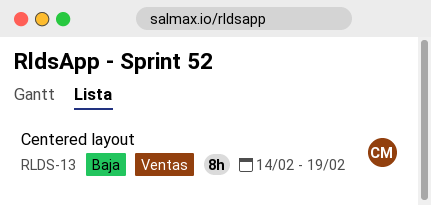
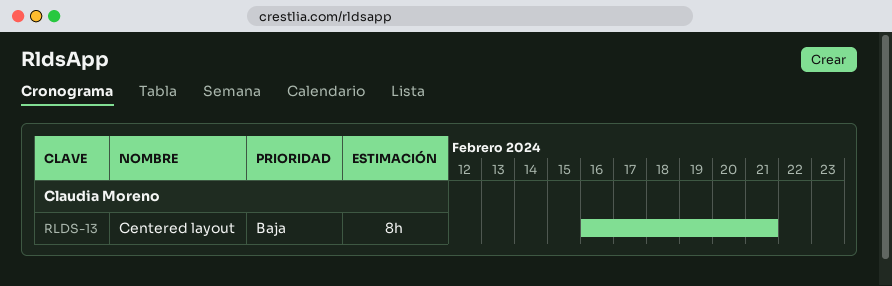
RLDS-13, start: Feb 14 -> Feb 16
RLDS-13, due: Feb 19 -> Feb 21

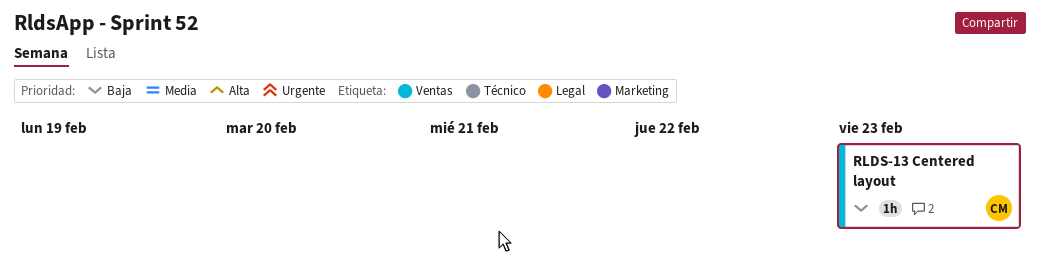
RLDS-13, estimate: 8h -> 1h
RLDS-13, due: Feb 21 -> Feb 23

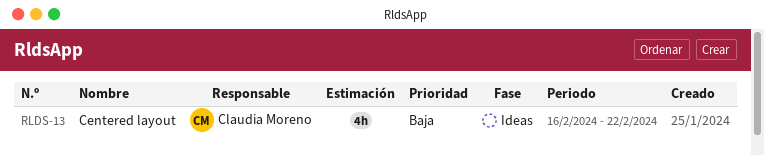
RLDS-13, estimate: 1h -> 4h
RLDS-13, due: Feb 23 -> Feb 22

